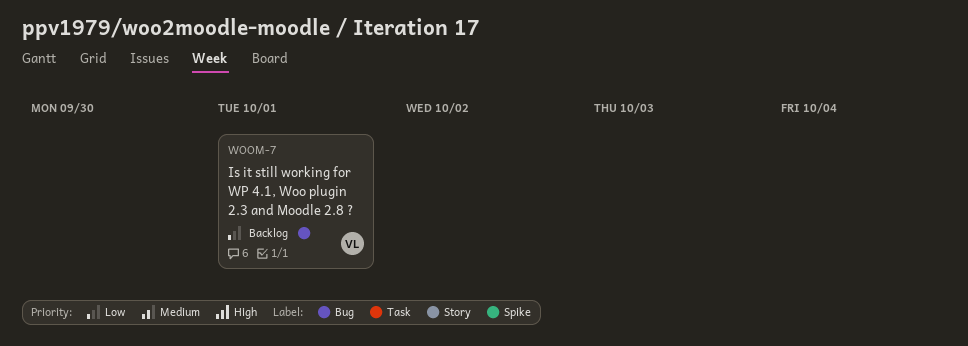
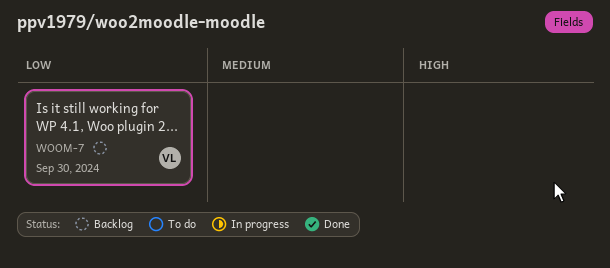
WOOM-7, due: Oct 1 -> Sep 30

